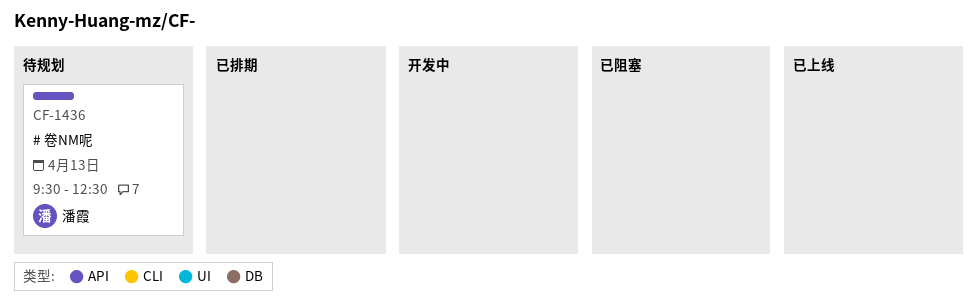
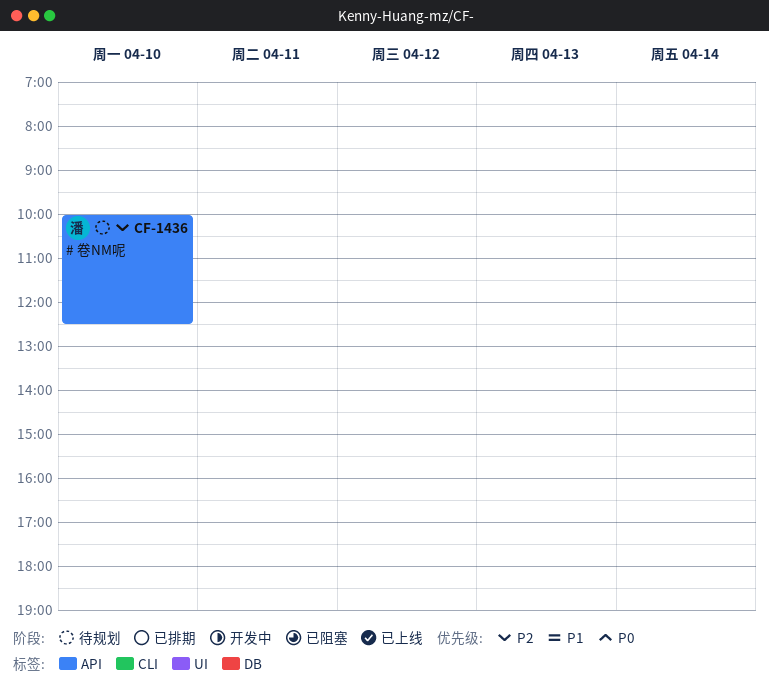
CF-1436, day: Apr 13 -> Apr 10
CF-1436, begins: 09:30 -> 10:00

